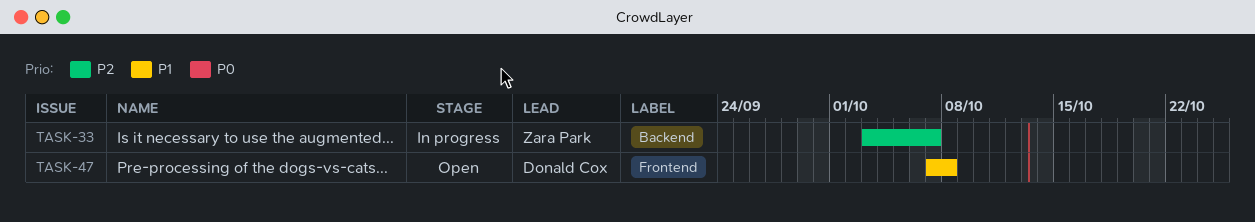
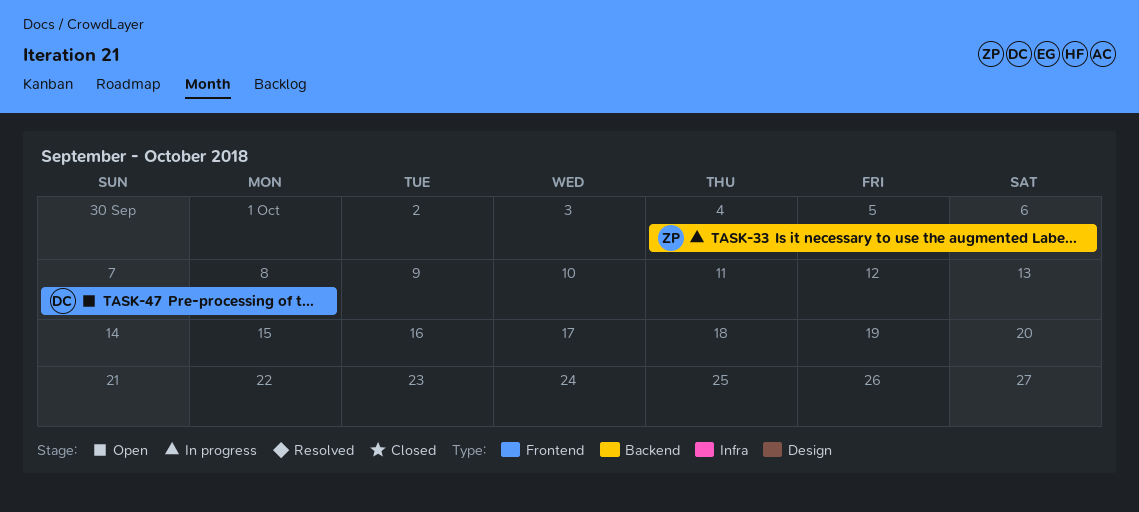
TASK-33, start: Oct 3 -> Oct 4
TASK-33, due: Oct 7 -> Oct 6

